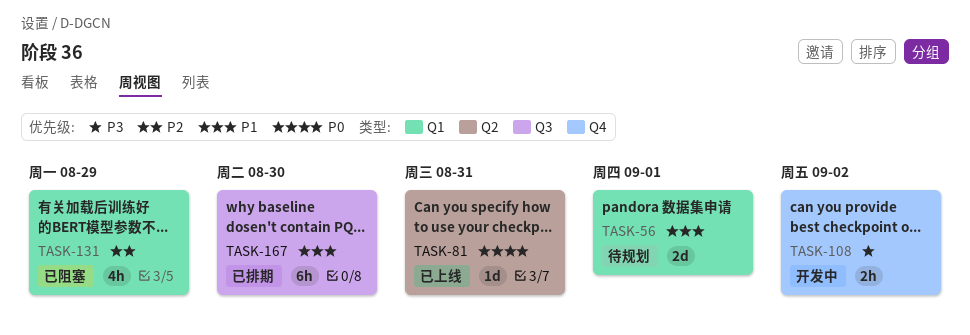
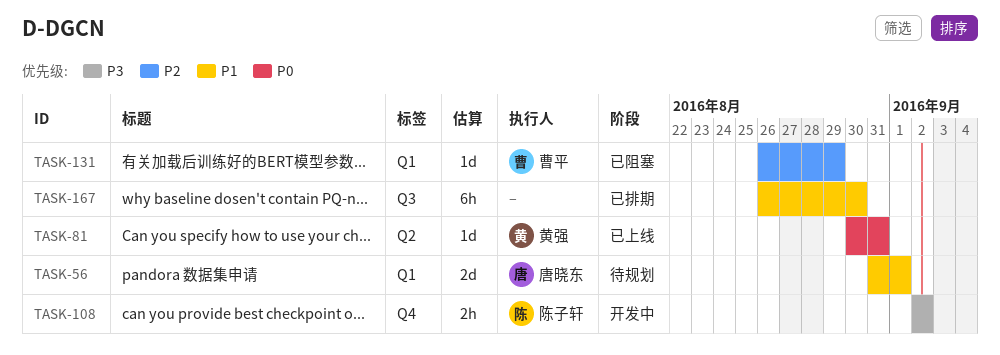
TASK-131, estimate: 4h -> 1d

